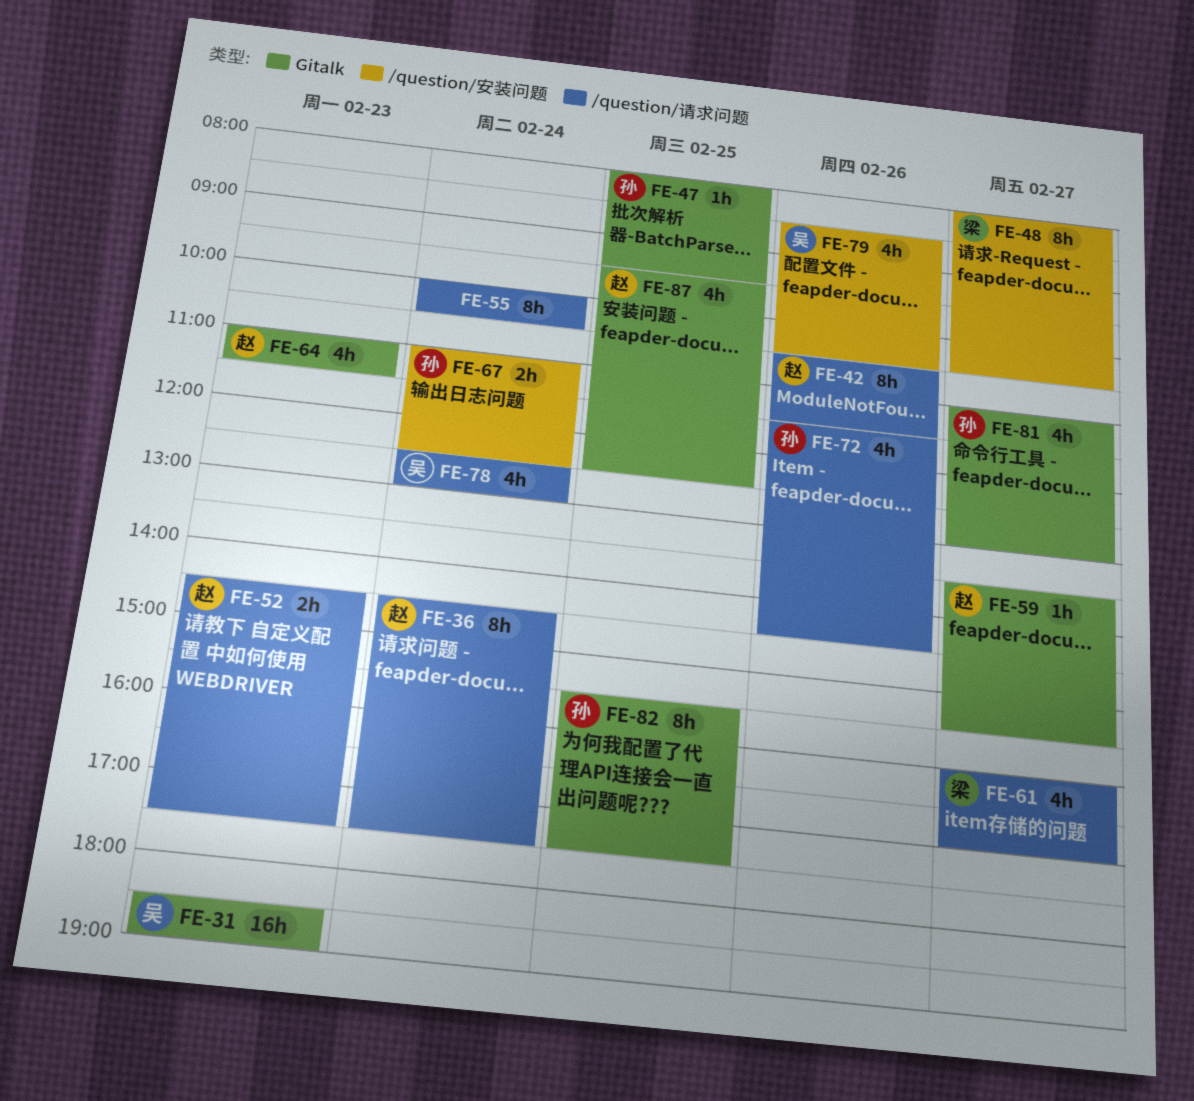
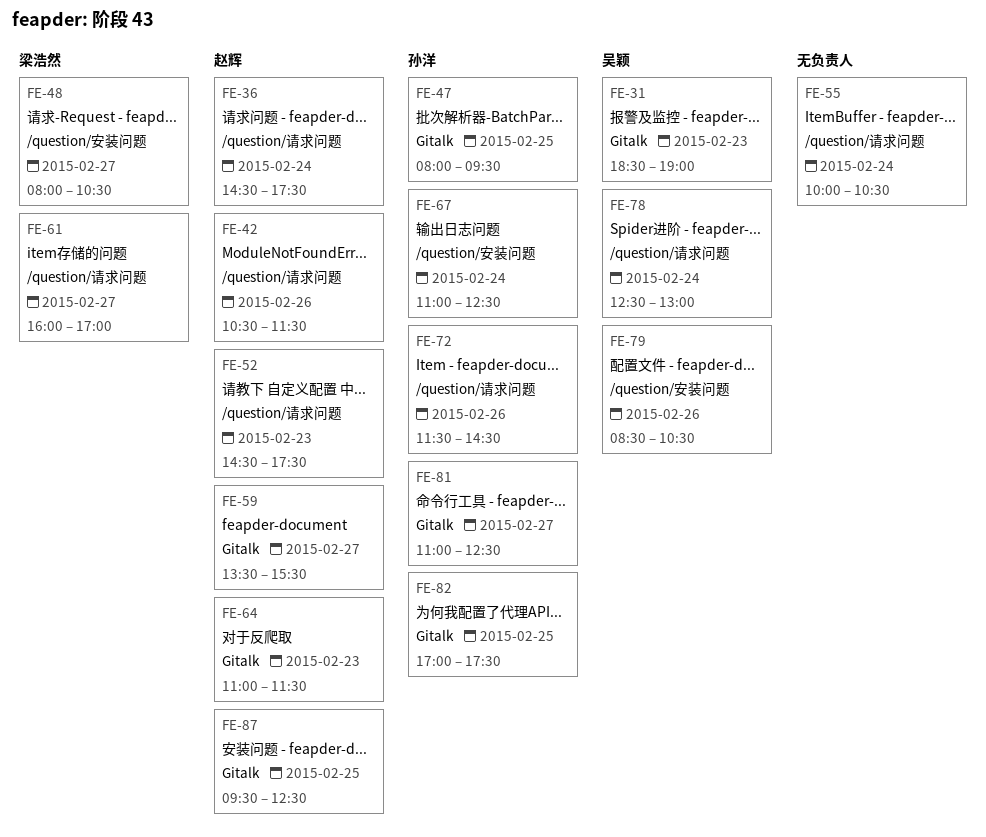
FE-81, ends: 13:00 -> 12:30
FE-82, begins: 15:30 -> 17:00

